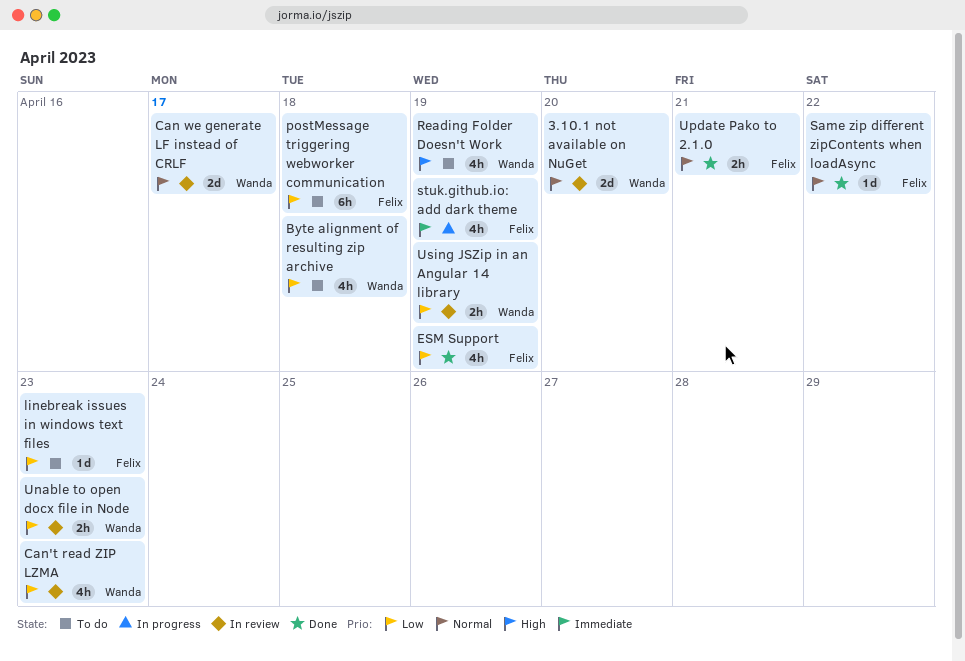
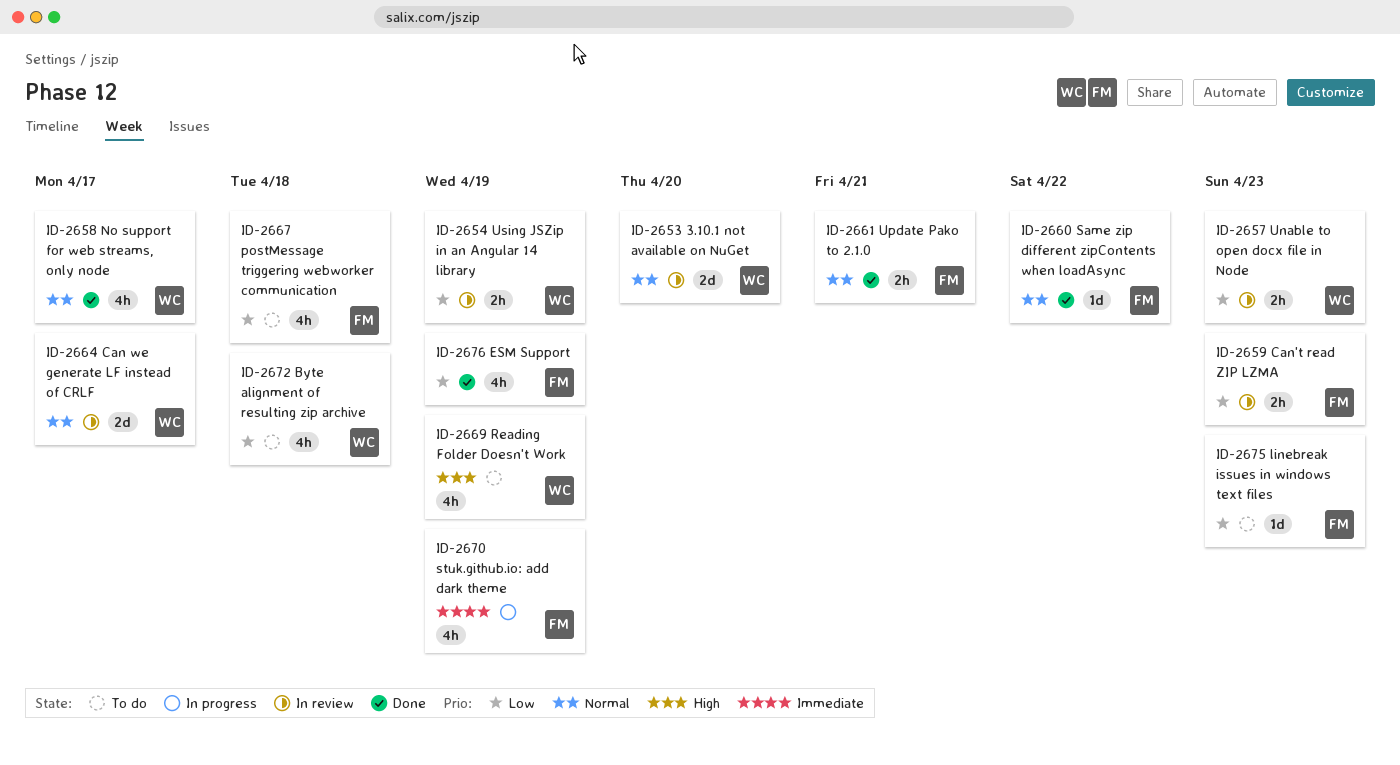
Can't read ZIP LZMA, owner: Wanda -> Felix
Can't read ZIP LZMA, estimate: 4h -> 2h
No support for web streams, only node: none -> present
postMessage triggering webworker communication, estimate: 6h -> 4h

